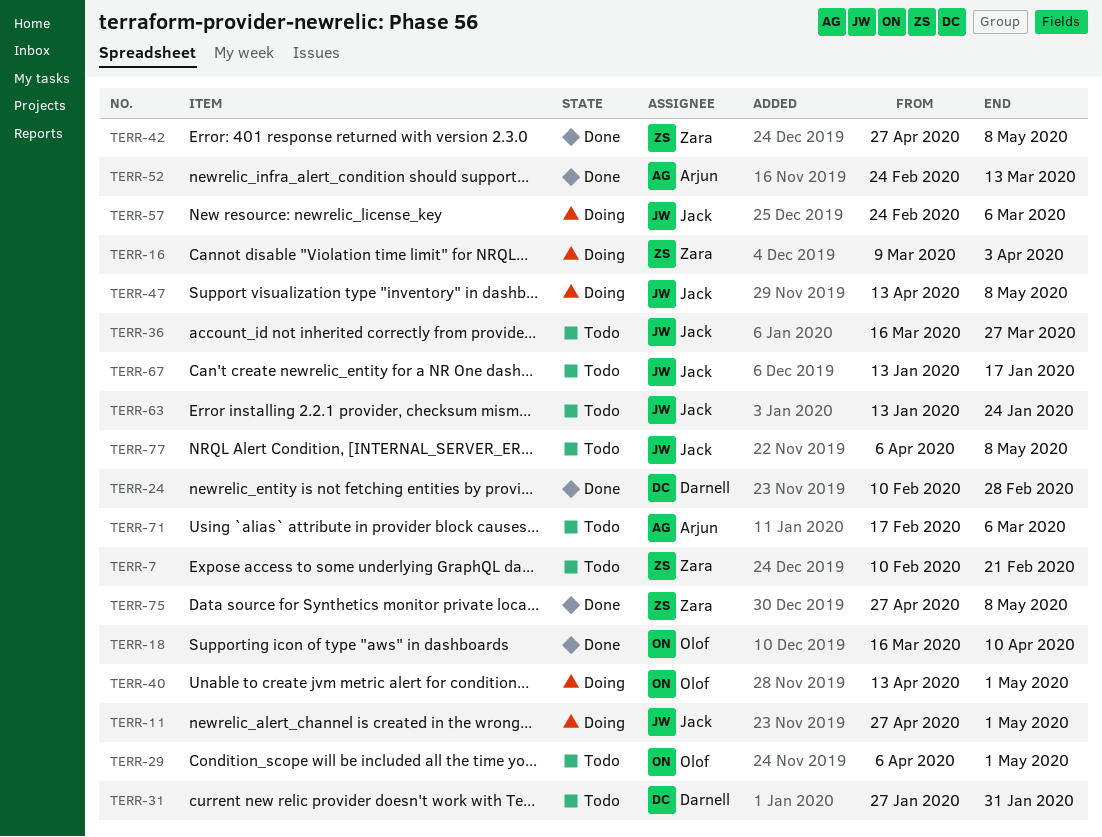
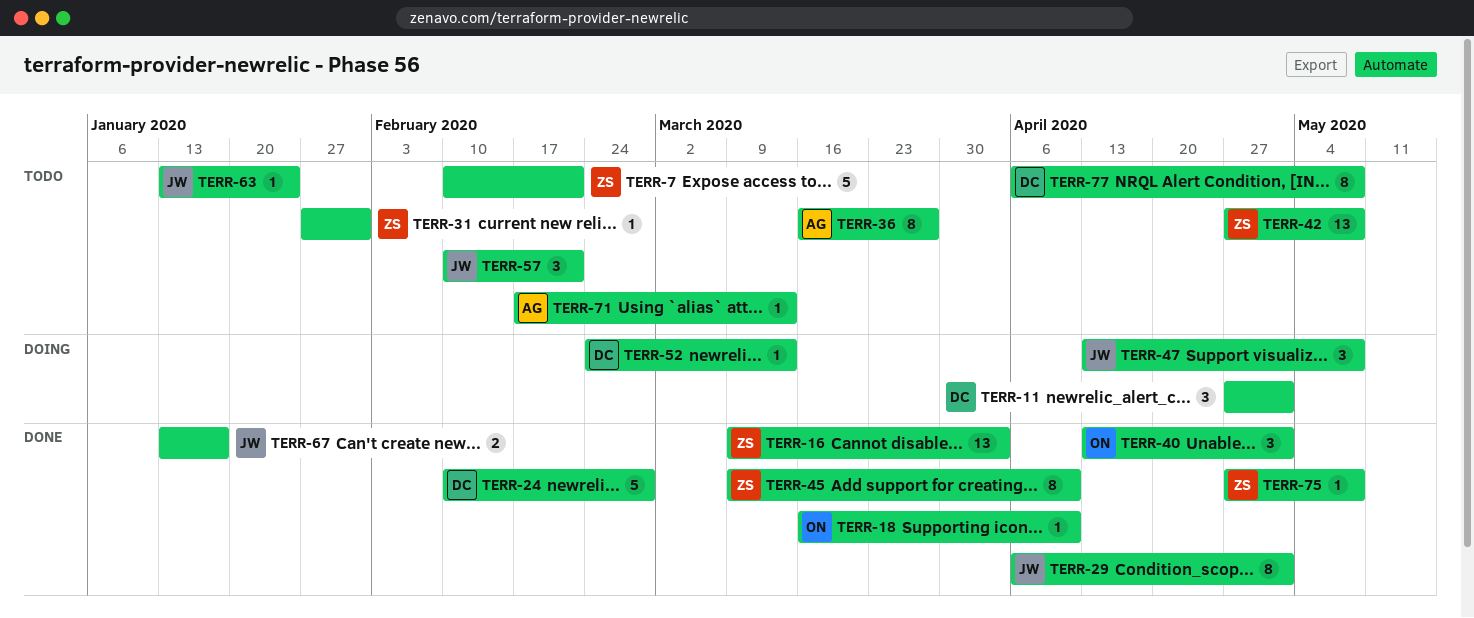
TERR-11, owner: Jack -> Darnell
TERR-16, status: Doing -> Done
TERR-29, status: Todo -> Done
TERR-29, owner: Olof -> Jack
TERR-31, owner: Darnell -> Zara
TERR-36, owner: Jack -> Arjun
TERR-40, status: Doing -> Done
TERR-42, status: Done -> Todo
TERR-45: none -> present
TERR-52, status: Done -> Doing
TERR-52, owner: Arjun -> Darnell
TERR-57, status: Doing -> Todo
TERR-57, start: Feb 24 -> Feb 10
TERR-57, due: Mar 6 -> Feb 21
TERR-67, status: Todo -> Done
TERR-71, due: Mar 6 -> Mar 13
TERR-77, owner: Jack -> Darnell

